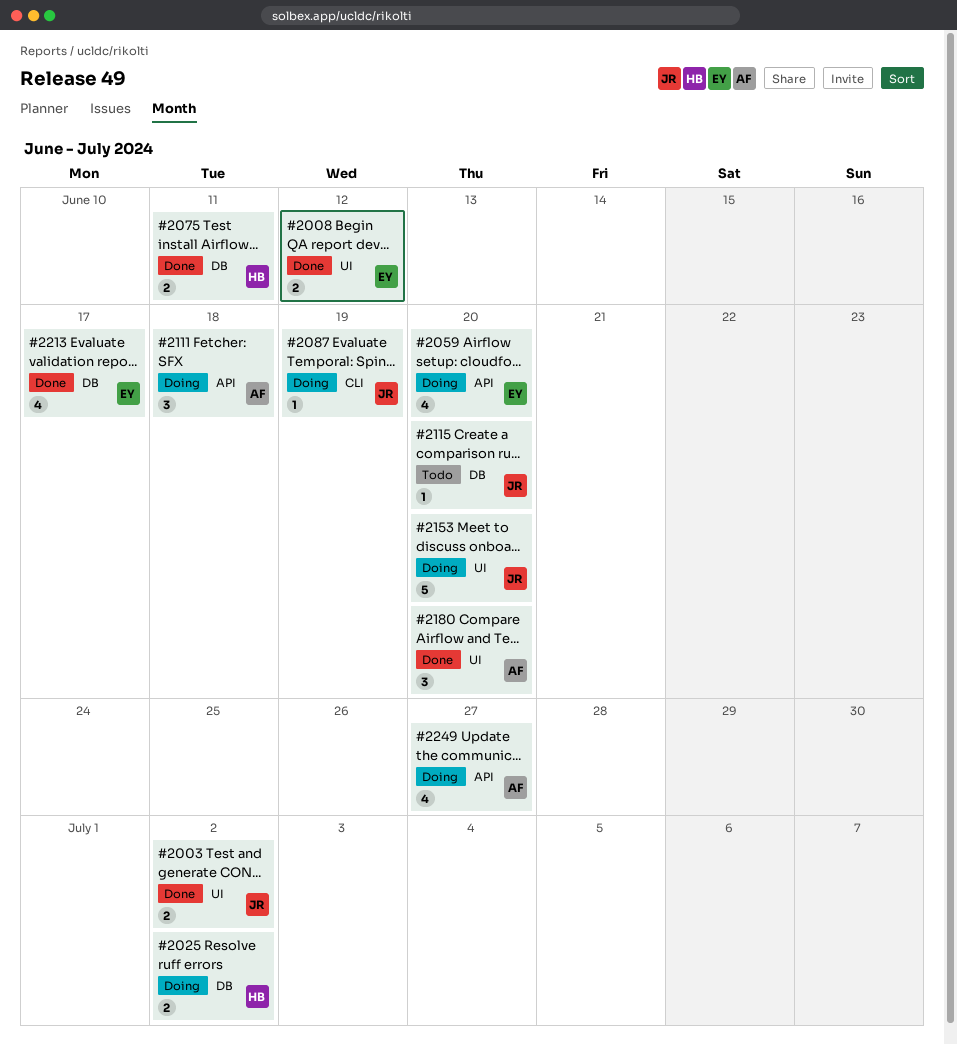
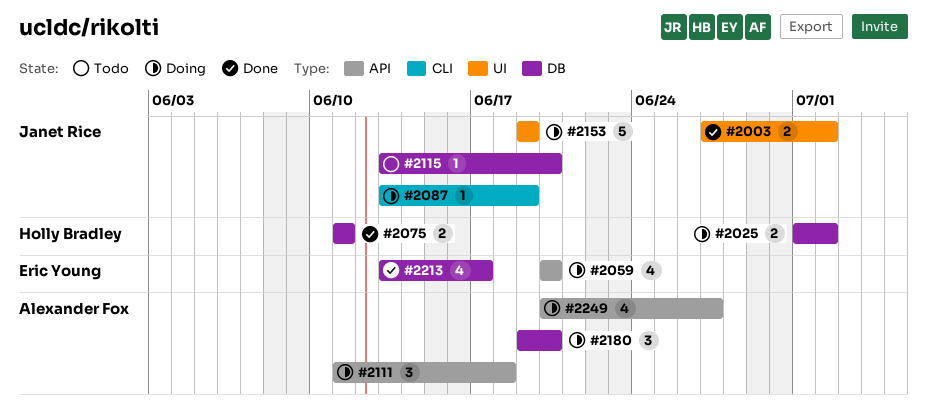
#2008: present -> none
#2153, due: Jun 20 -> Jun 19
#2180, status: Done -> Doing
#2180, label: UI -> DB

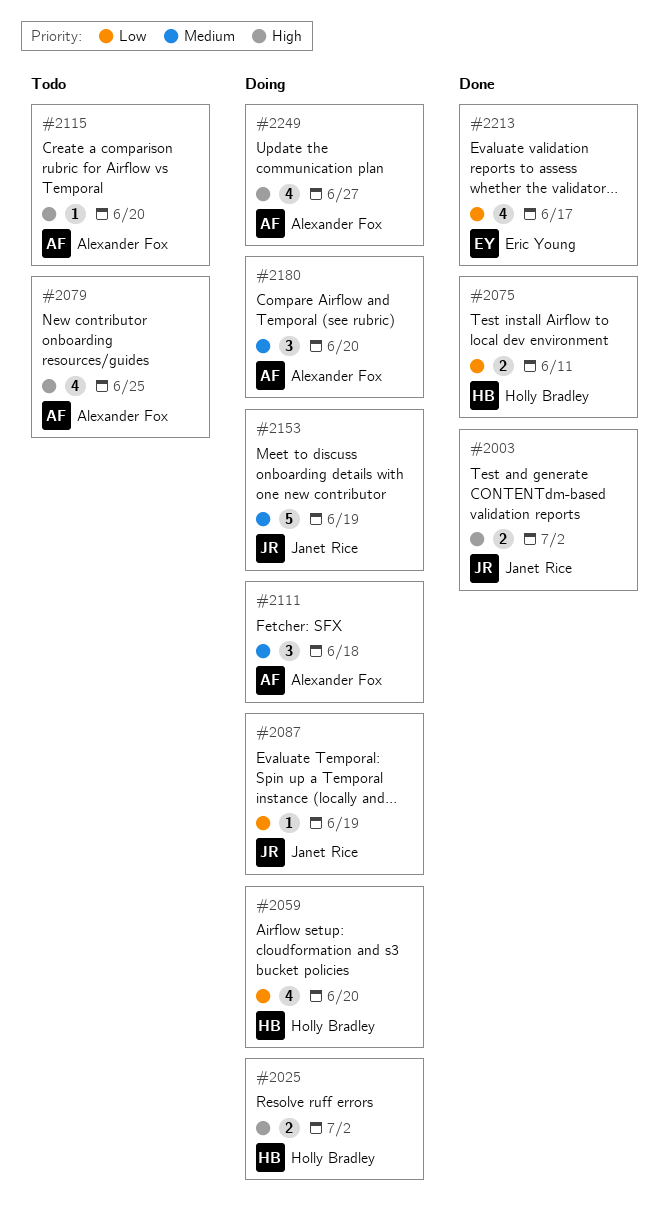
#2059, owner: Eric Young -> Holly Bradley
#2079: none -> present
#2115, owner: Janet Rice -> Alexander Fox

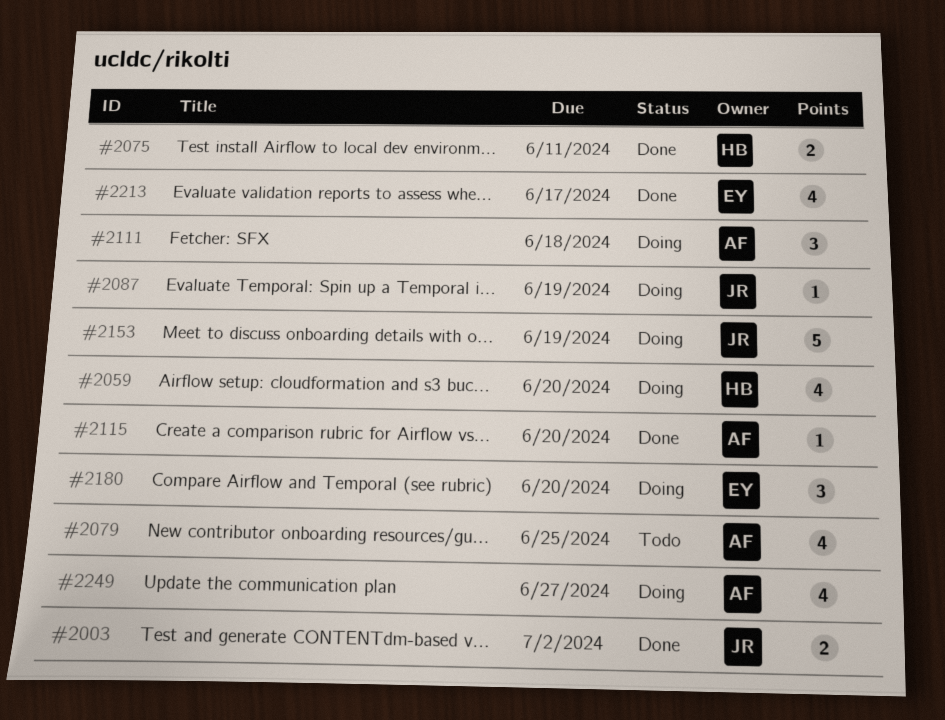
#2025: present -> none
#2115, status: Todo -> Done
#2180, owner: Alexander Fox -> Eric Young

